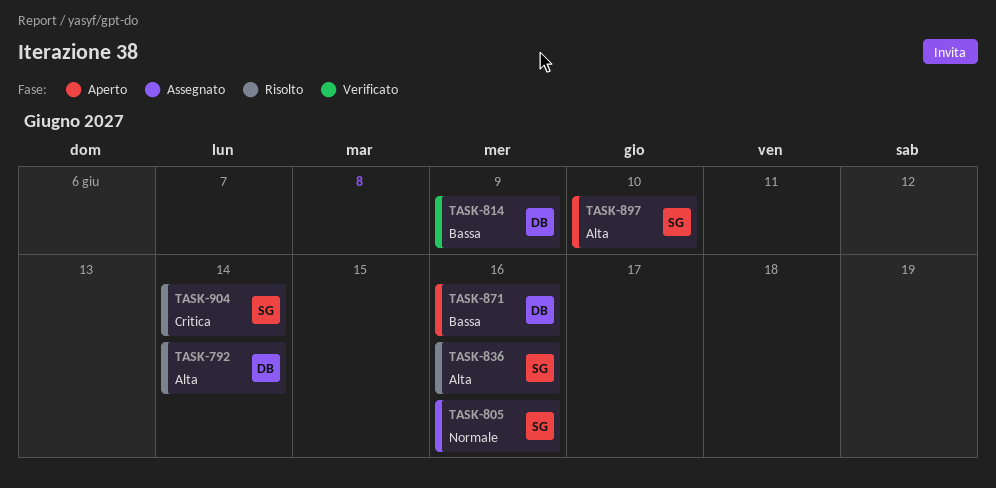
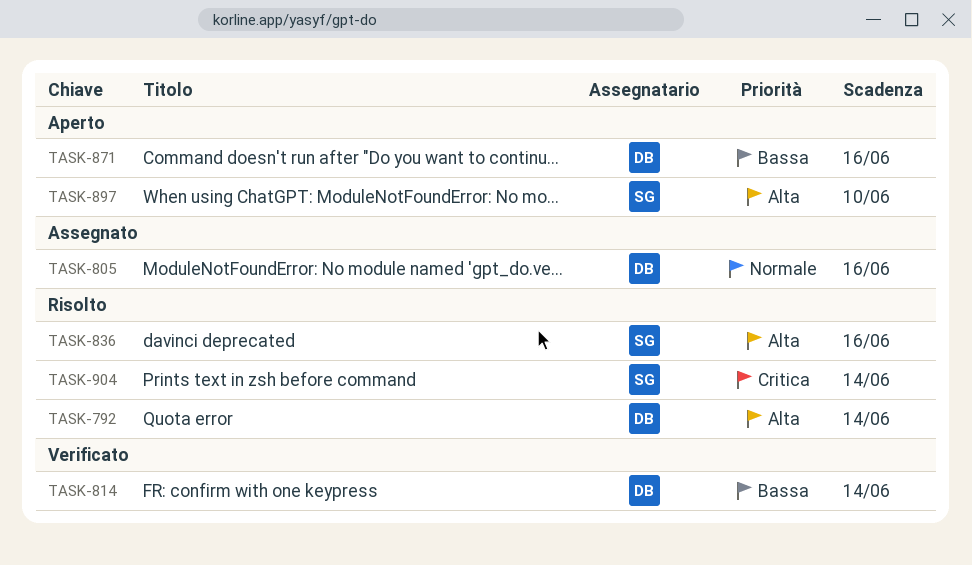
TASK-805, owner: SG -> DB
TASK-814, due: Jun 9 -> Jun 14

